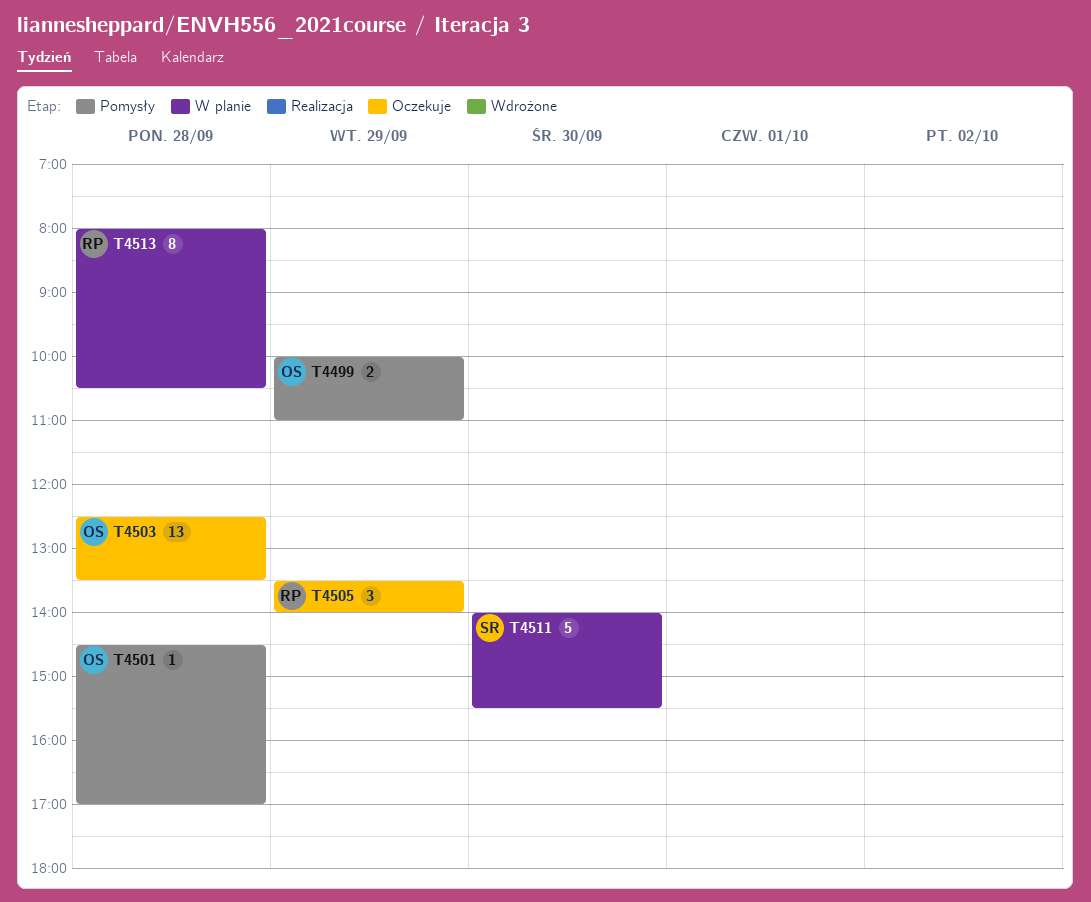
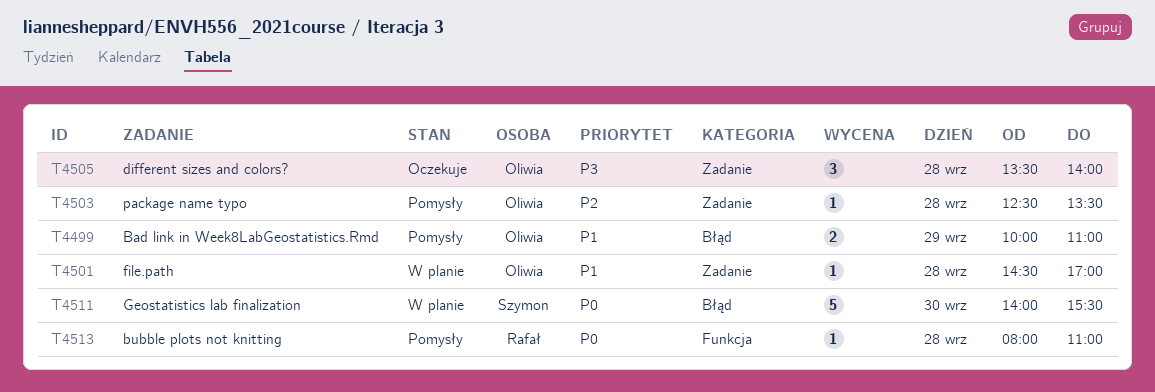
T4501, status: Pomysły -> W planie
T4503, status: Oczekuje -> Pomysły
T4503, estimate: 13 -> 1
T4505, owner: Rafał -> Oliwia
T4505, day: Sep 29 -> Sep 28
T4513, status: W planie -> Pomysły
T4513, estimate: 8 -> 1
T4513, ends: 10:30 -> 11:00

